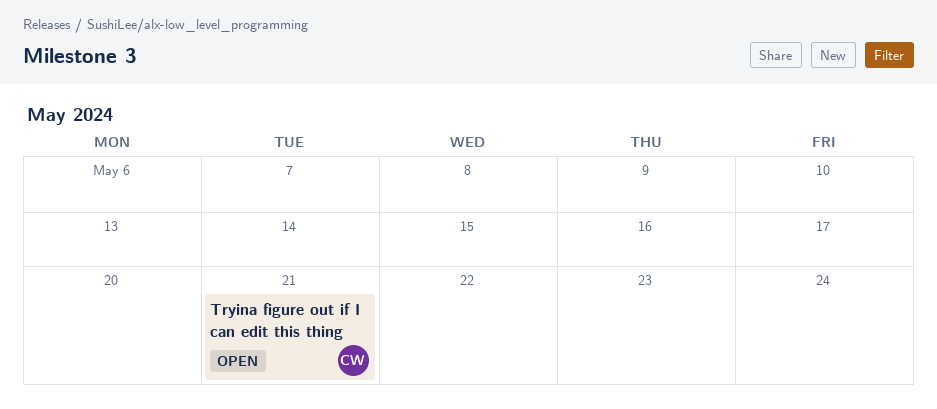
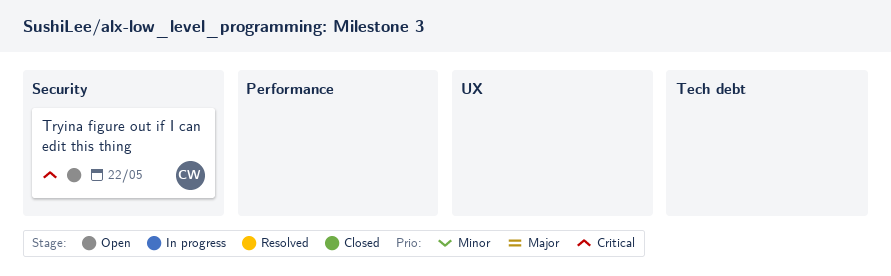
Tryina figure out if I can edit this thing, due: May 21 -> May 22

